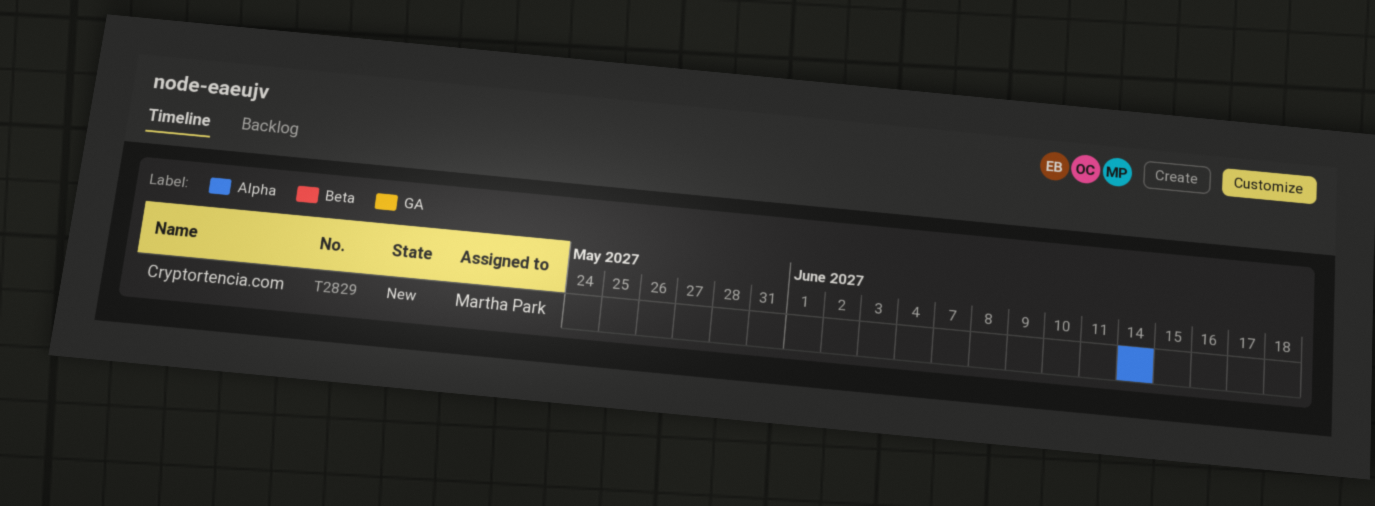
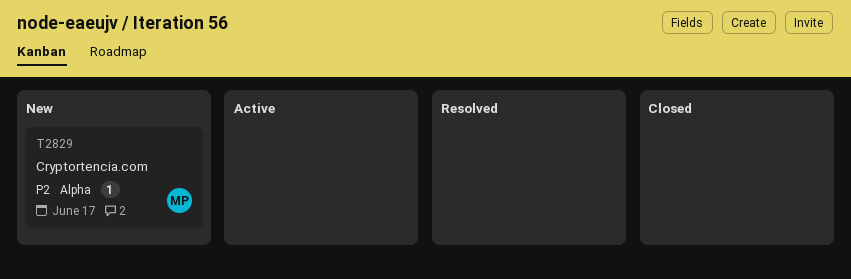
T2829, due: Jun 14 -> Jun 17

